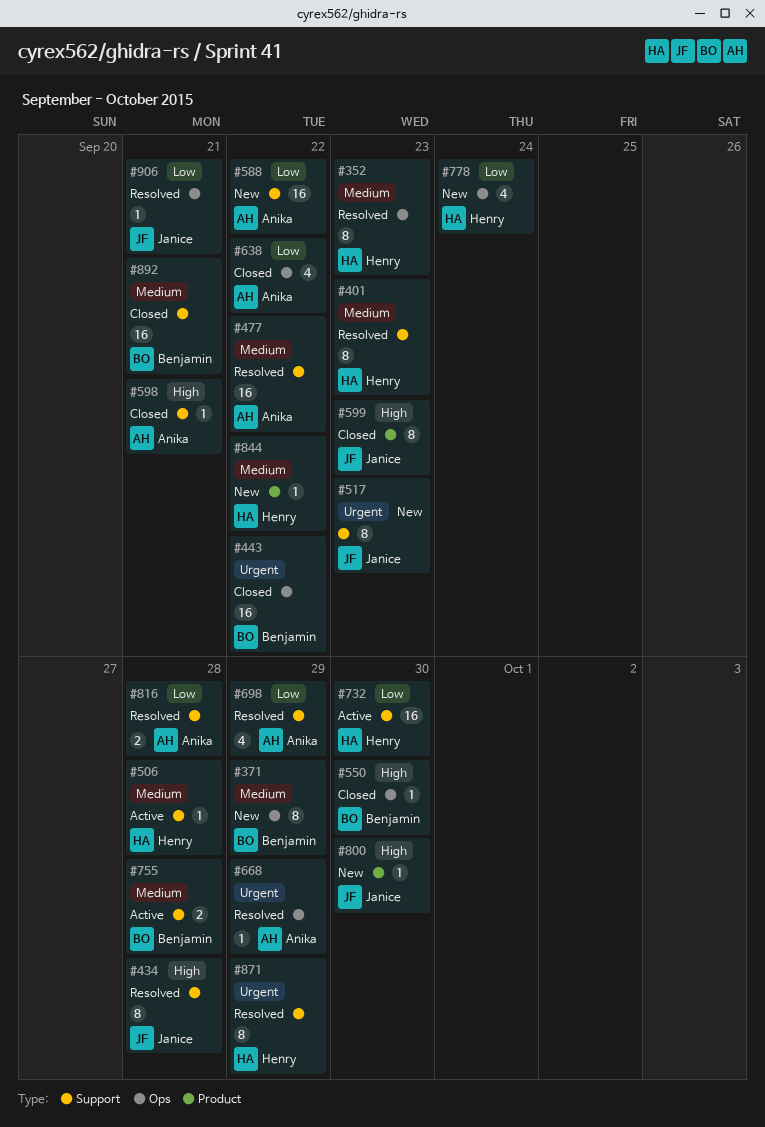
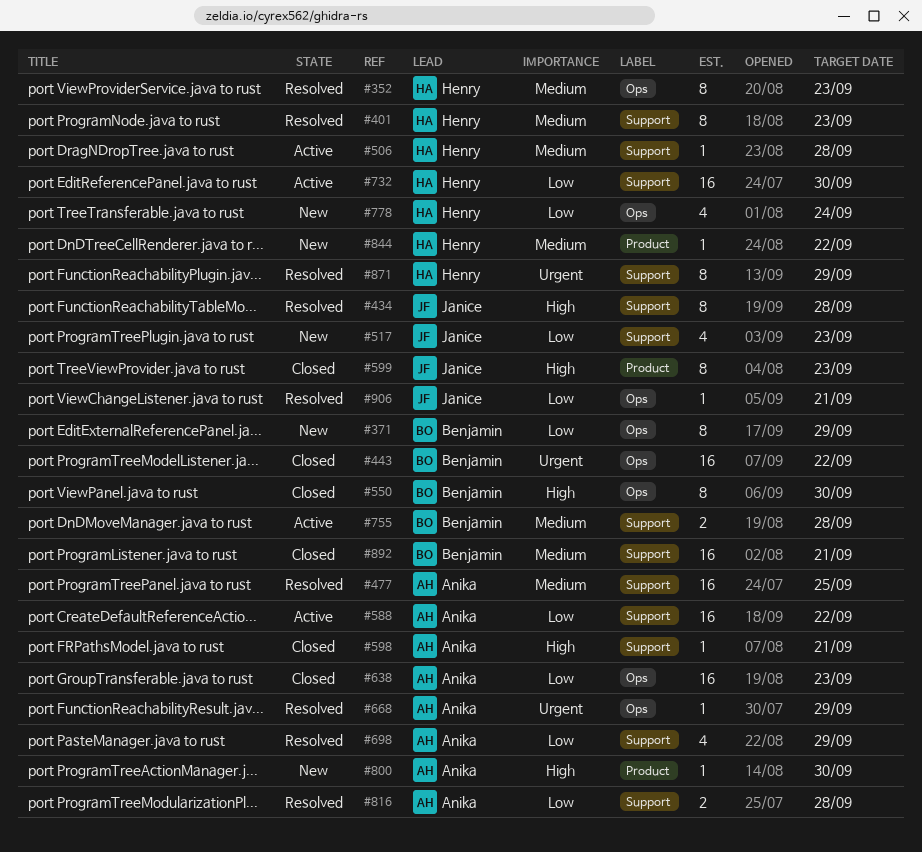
#371, priority: Medium -> Low
#477, due: Sep 22 -> Sep 25
#517, priority: Urgent -> Low
#517, estimate: 8 -> 4
#550, estimate: 1 -> 8
#588, status: New -> Active
#638, estimate: 4 -> 16
#638, due: Sep 22 -> Sep 23
#800, owner: Janice -> Anika

